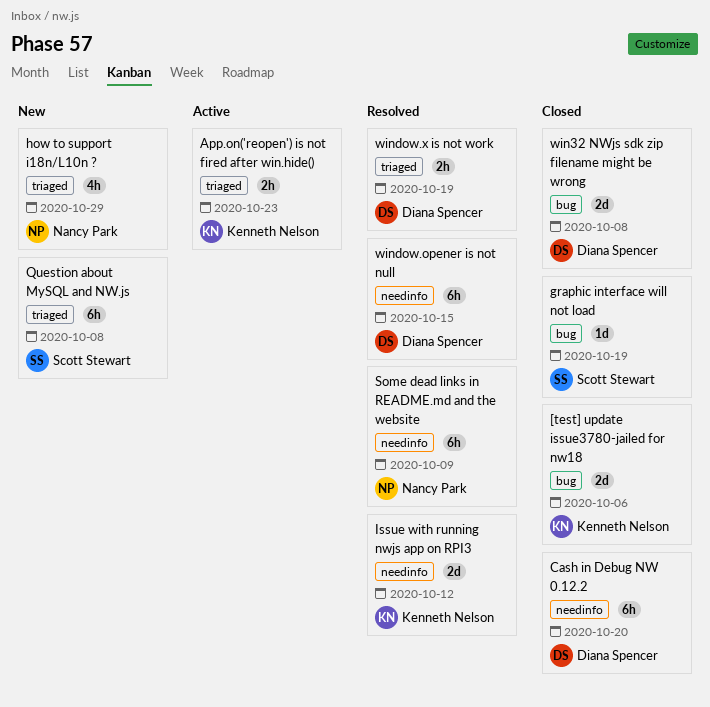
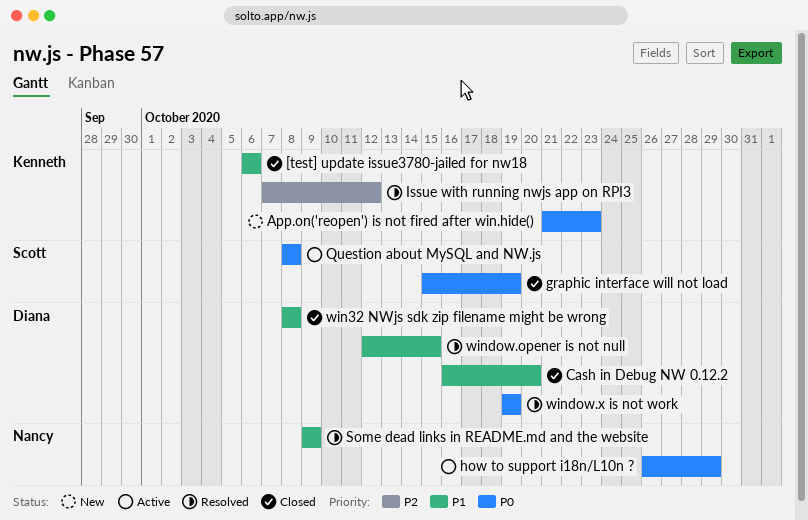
App.on('reopen') is not fired after win.hide(), status: Active -> New
how to support i18n/L10n ?, status: New -> Active
Question about MySQL and NW.js, status: New -> Active

